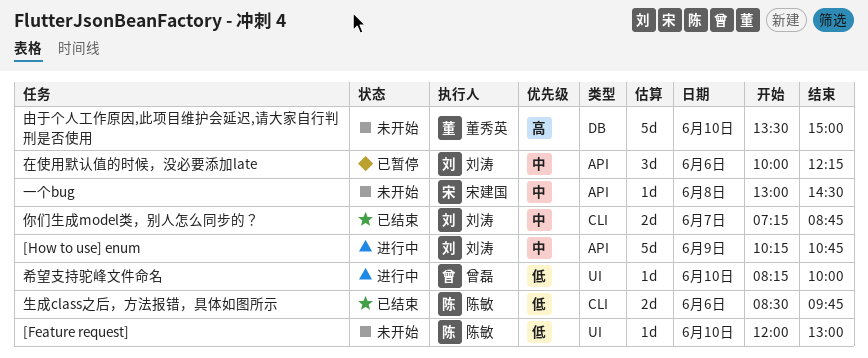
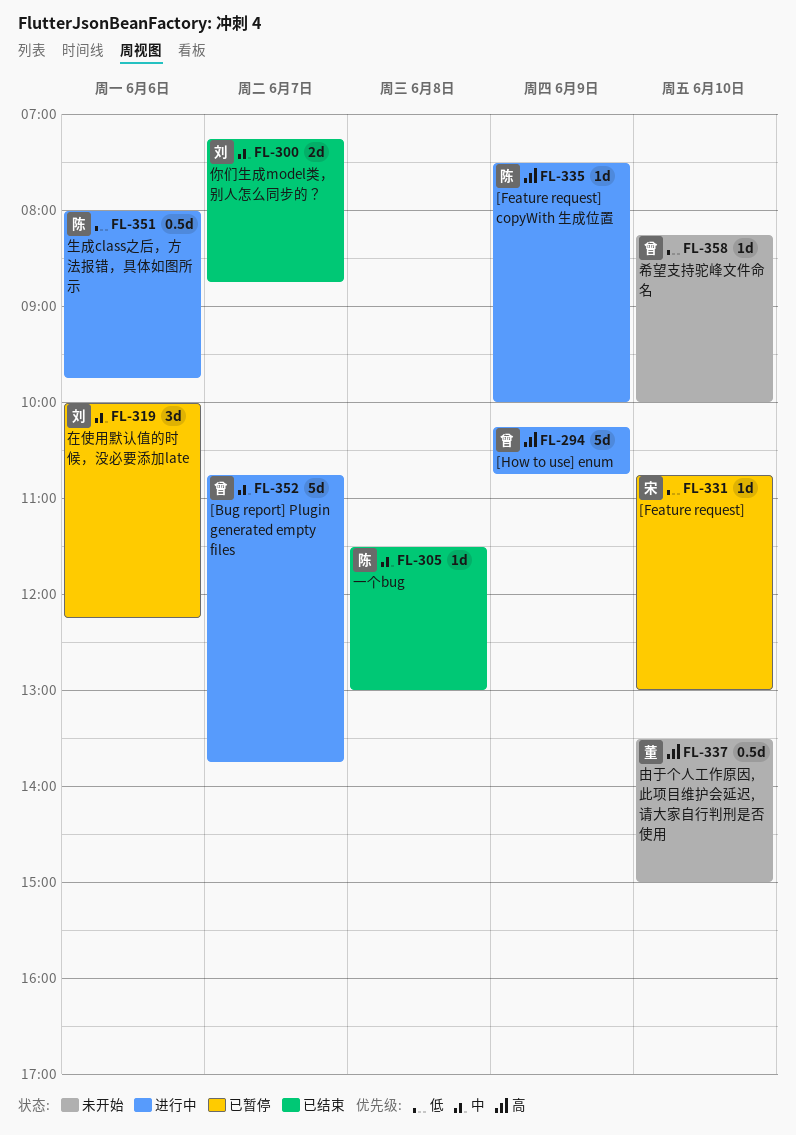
[Bug report] Plugin generated empty files: none -> present
[Feature request], status: 未开始 -> 已暂停
[Feature request], owner: 陈敏 -> 宋建国
[Feature request], begins: 12:00 -> 10:45
[Feature request] copyWith 生成位置: none -> present
[How to use] enum, owner: 刘涛 -> 曾磊
[How to use] enum, priority: 中 -> 高
一个bug, status: 未开始 -> 已结束
一个bug, owner: 宋建国 -> 陈敏
一个bug, begins: 13:00 -> 11:30
一个bug, ends: 14:30 -> 13:00
希望支持驼峰文件命名, status: 进行中 -> 未开始
生成class之后，方法报错，具体如图所示, status: 已结束 -> 进行中
生成class之后，方法报错，具体如图所示, estimate: 2d -> 0.5d
生成class之后，方法报错，具体如图所示, begins: 08:30 -> 08:00
由于个人工作原因,此项目维护会延迟,请大家自行判刑是否使用, estimate: 5d -> 0.5d

